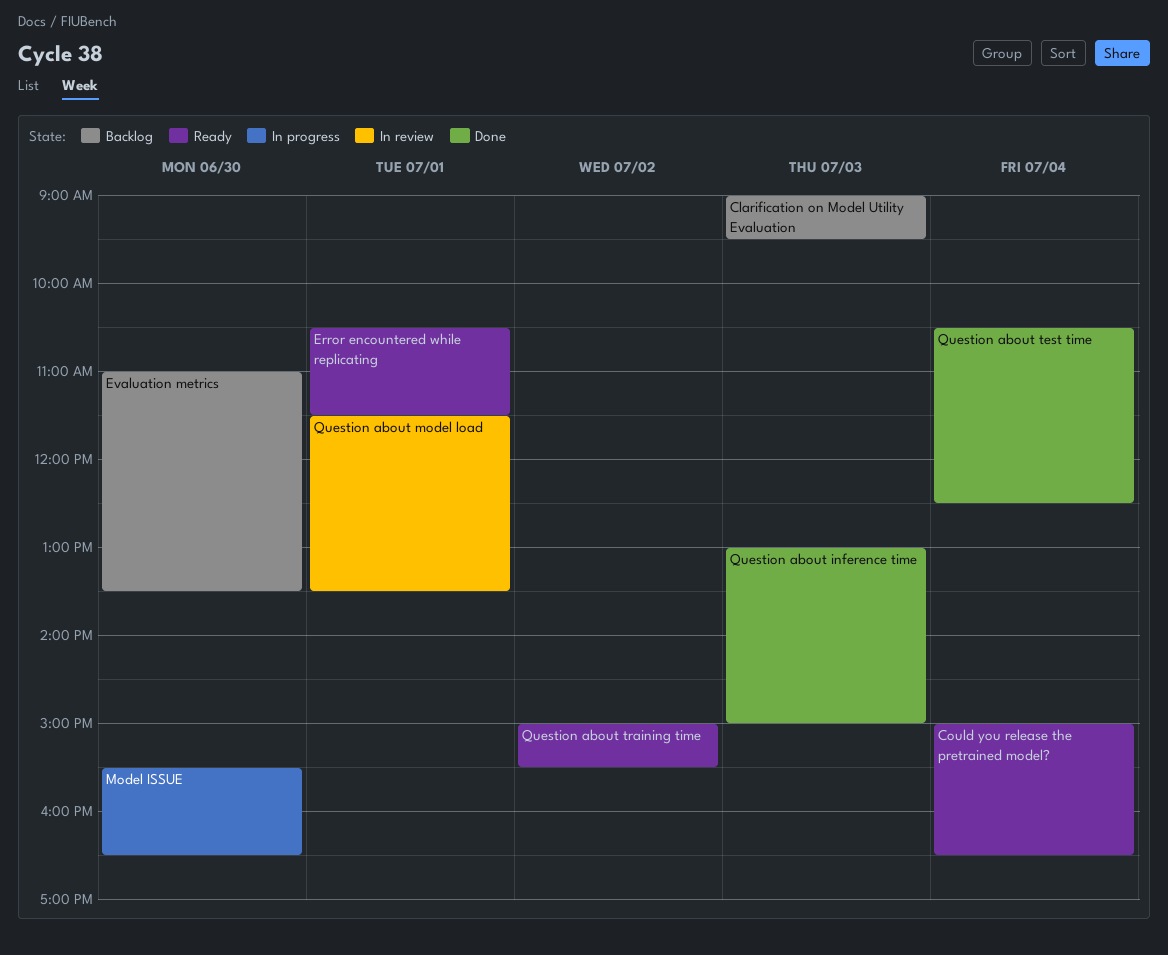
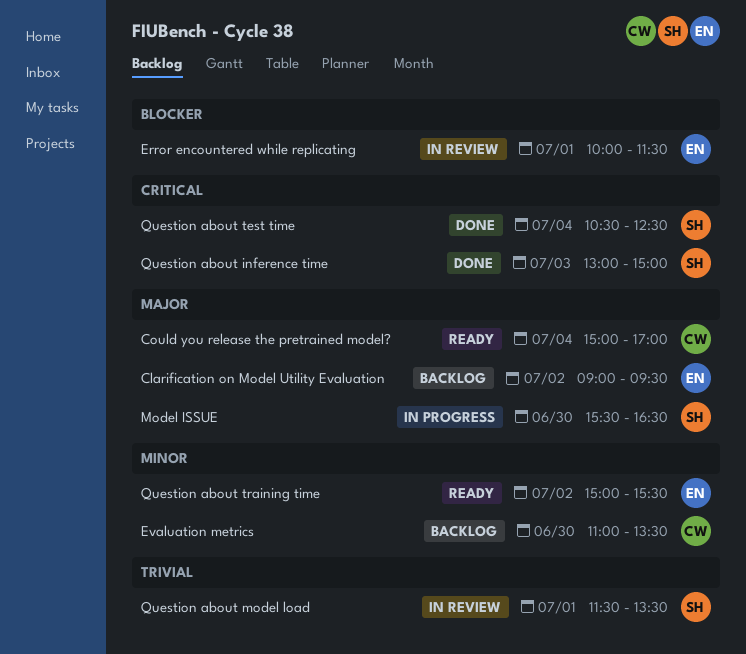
Clarification on Model Utility Evaluation, day: Jul 3 -> Jul 2
Could you release the pretrained model?, ends: 16:30 -> 17:00
Error encountered while replicating, status: Ready -> In review
Error encountered while replicating, begins: 10:30 -> 10:00

